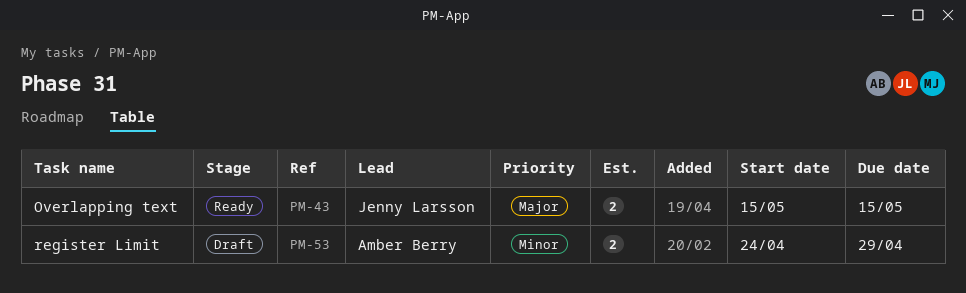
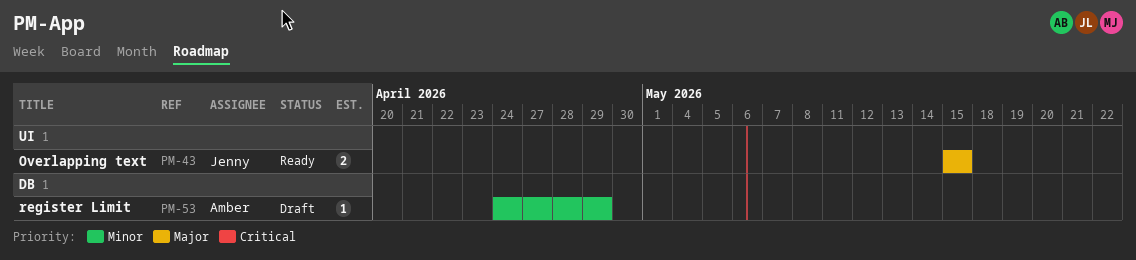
PM-53, estimate: 2 -> 1

